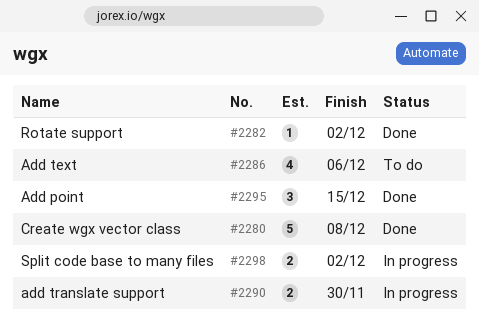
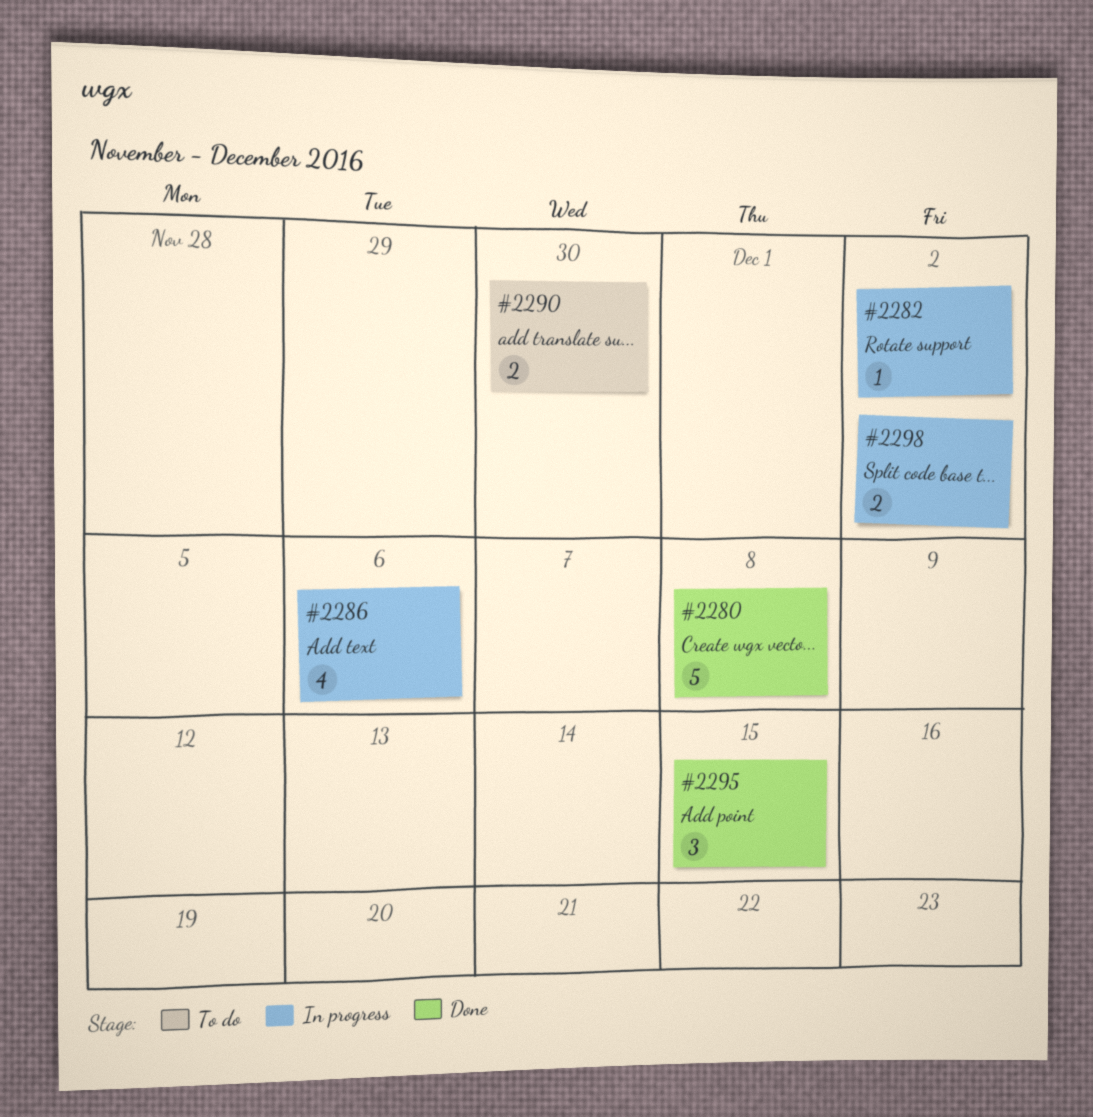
#2282, status: Done -> In progress
#2286, status: To do -> In progress
#2290, status: In progress -> To do

